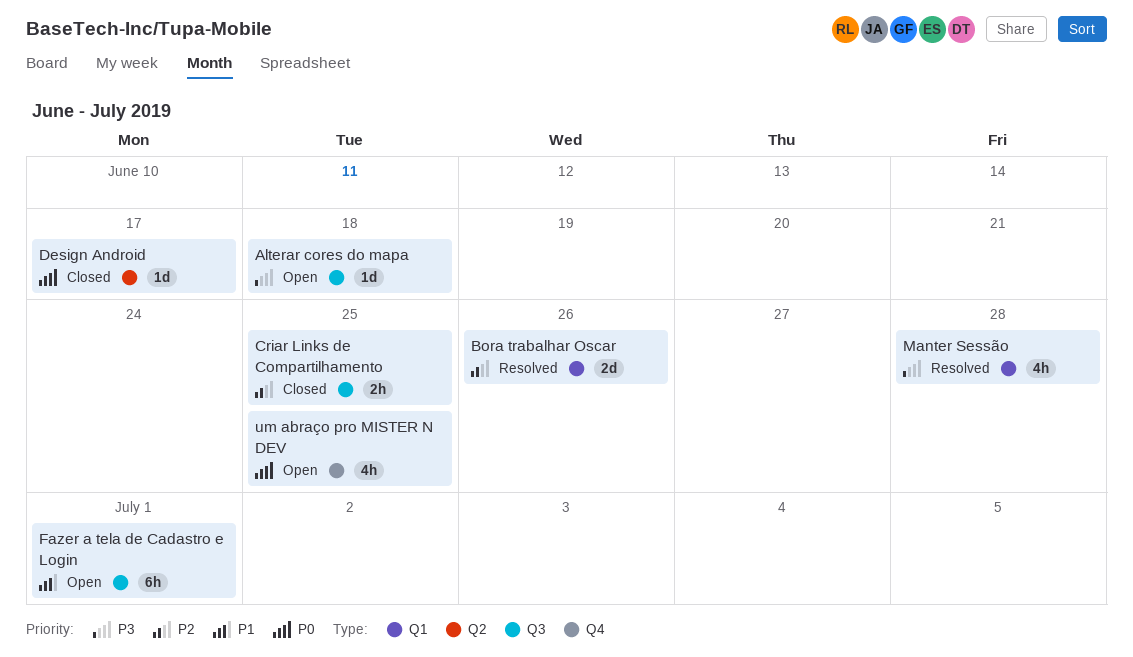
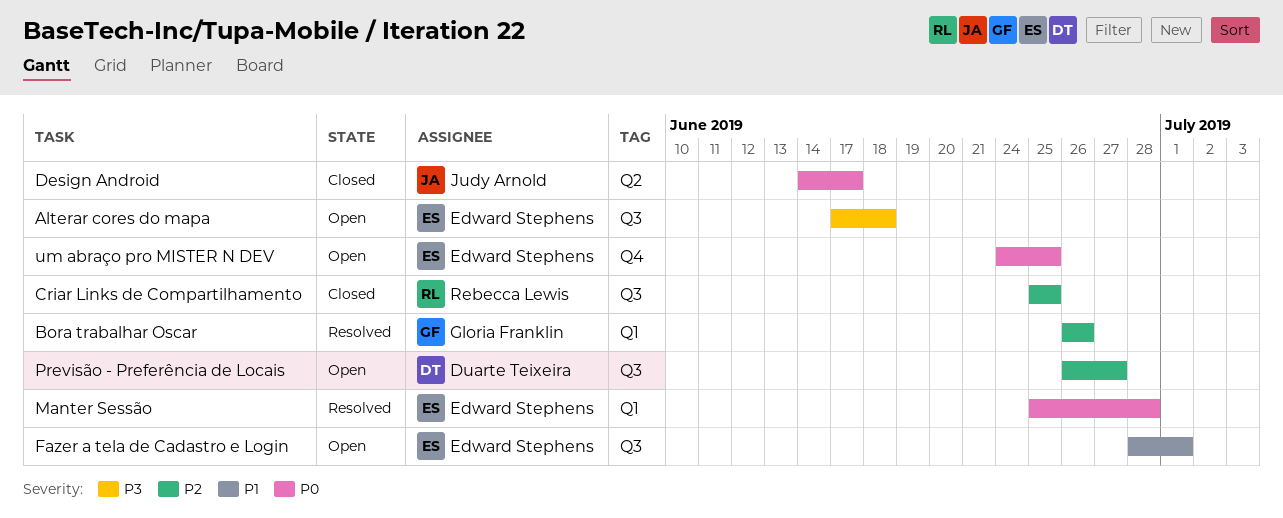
Manter Sessão, priority: P3 -> P0
Previsão - Preferência de Locais: none -> present

